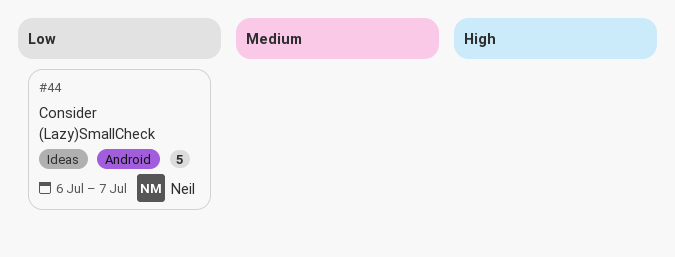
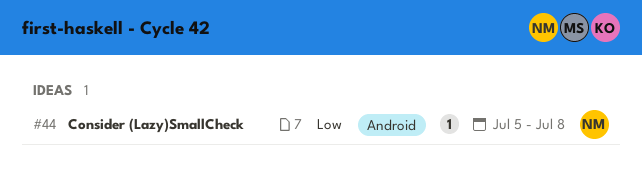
#44, estimate: 5 -> 1
#44, start: Jul 6 -> Jul 5
#44, due: Jul 7 -> Jul 8

